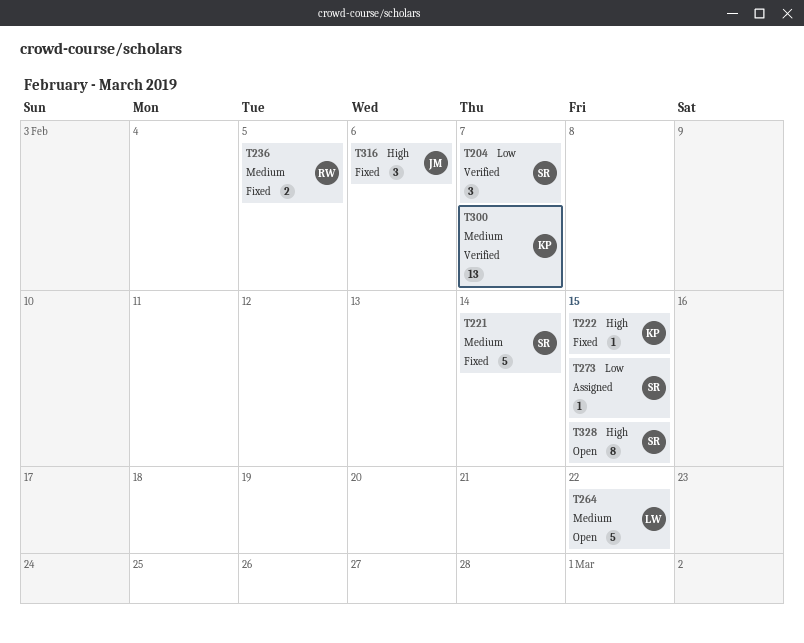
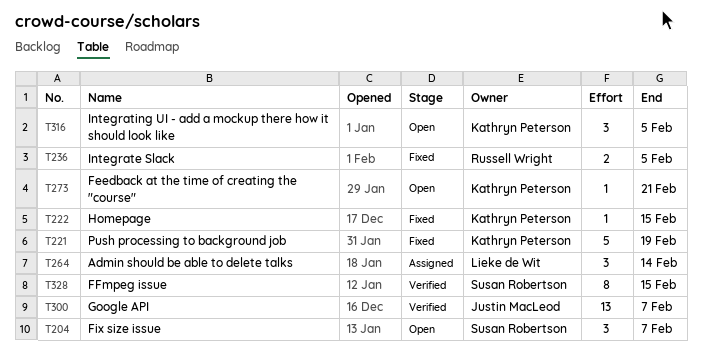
T204, status: Verified -> Open
T221, owner: Susan Robertson -> Kathryn Peterson
T221, due: Feb 14 -> Feb 19
T264, status: Open -> Assigned
T264, estimate: 5 -> 3
T264, due: Feb 22 -> Feb 14
T273, status: Assigned -> Open
T273, owner: Susan Robertson -> Kathryn Peterson
T273, due: Feb 15 -> Feb 21
T300, owner: Kathryn Peterson -> Justin MacLeod
T316, status: Fixed -> Open
T316, owner: Justin MacLeod -> Kathryn Peterson
T316, due: Feb 6 -> Feb 5
T328, status: Open -> Verified

